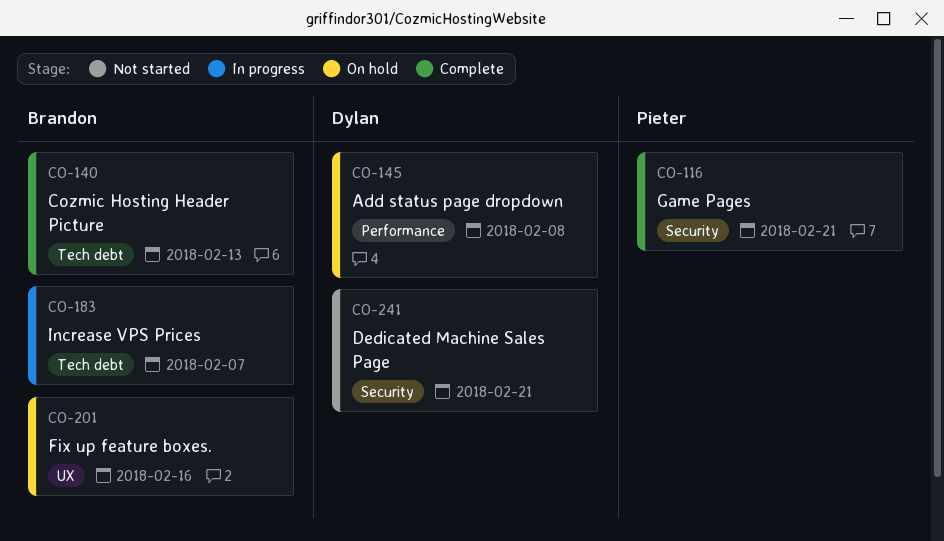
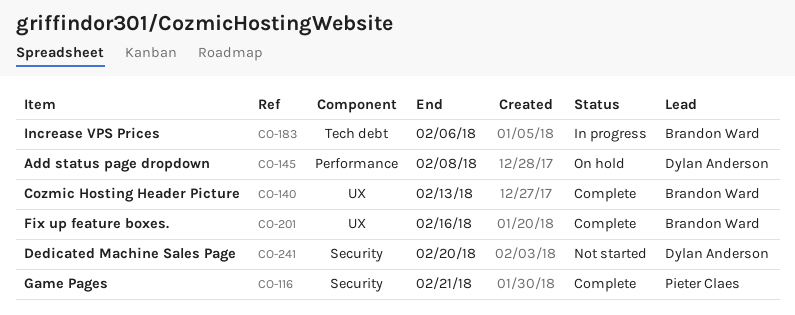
CO-140, label: Tech debt -> UX
CO-183, due: Feb 7 -> Feb 6
CO-201, status: On hold -> Complete
CO-241, due: Feb 21 -> Feb 20

